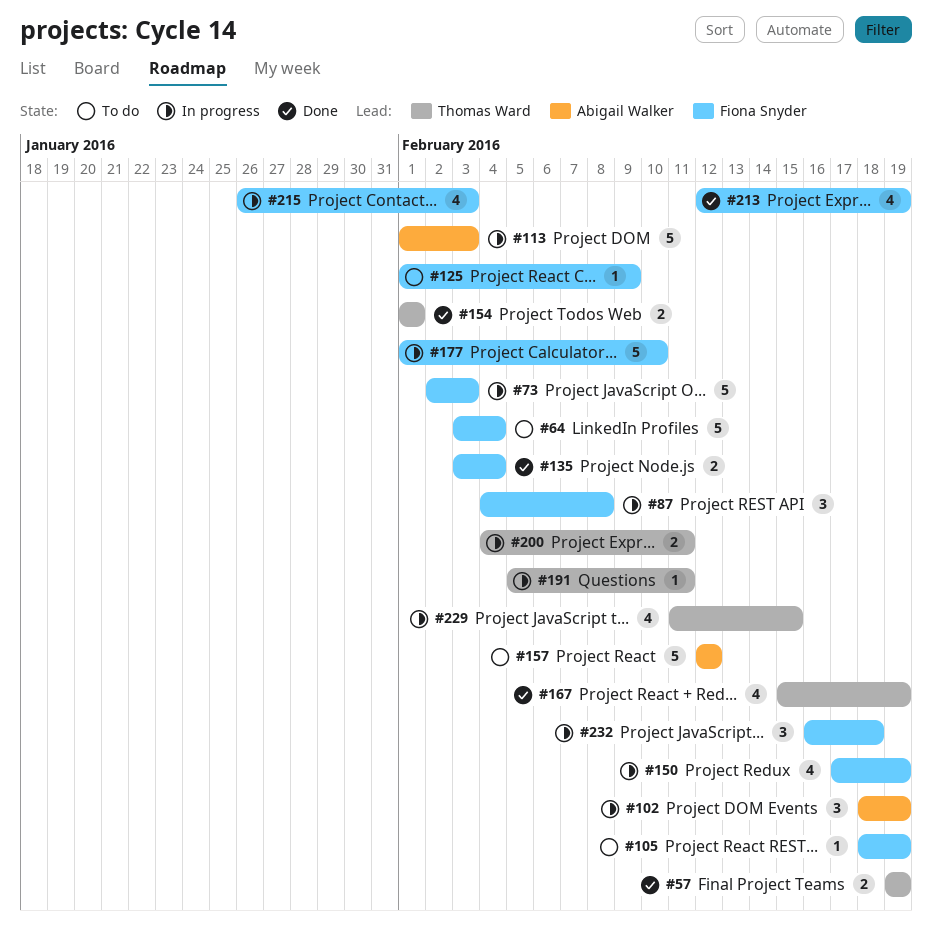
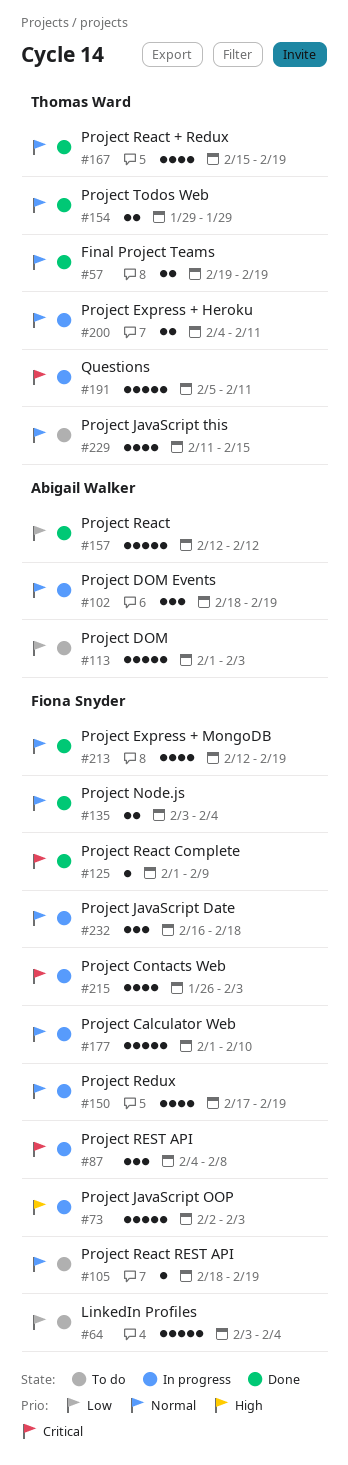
#113, status: In progress -> To do
#125, status: To do -> Done
#154, start: Feb 1 -> Jan 29
#154, due: Feb 1 -> Jan 29
#157, status: To do -> Done
#191, estimate: 1 -> 5
#229, status: In progress -> To do

